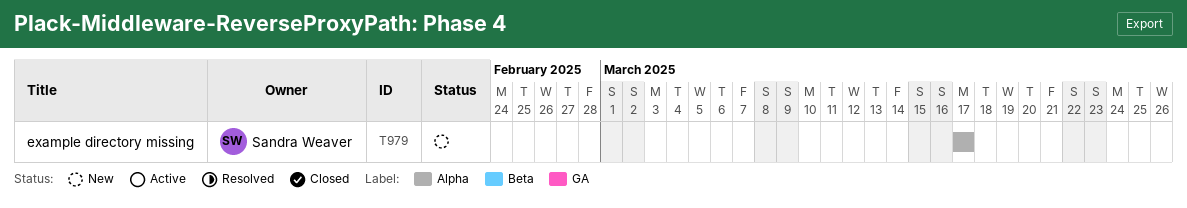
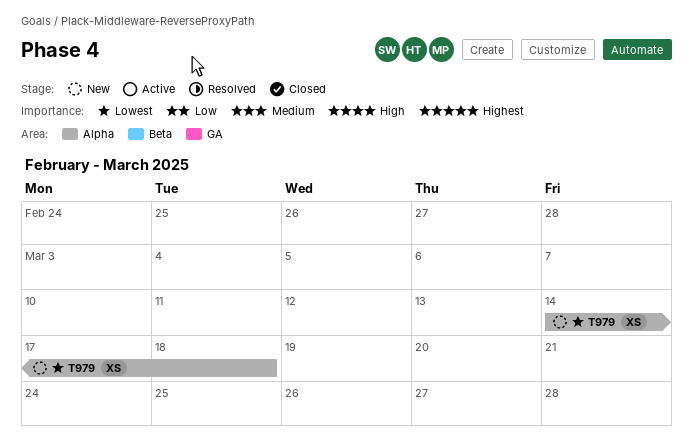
T979, start: Mar 17 -> Mar 14
T979, due: Mar 17 -> Mar 18

